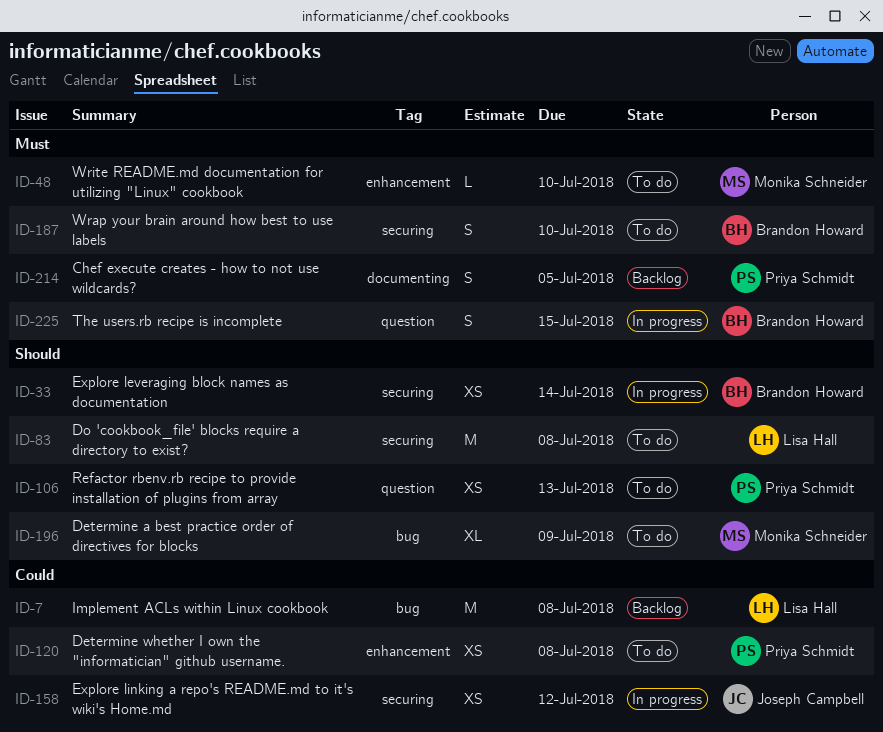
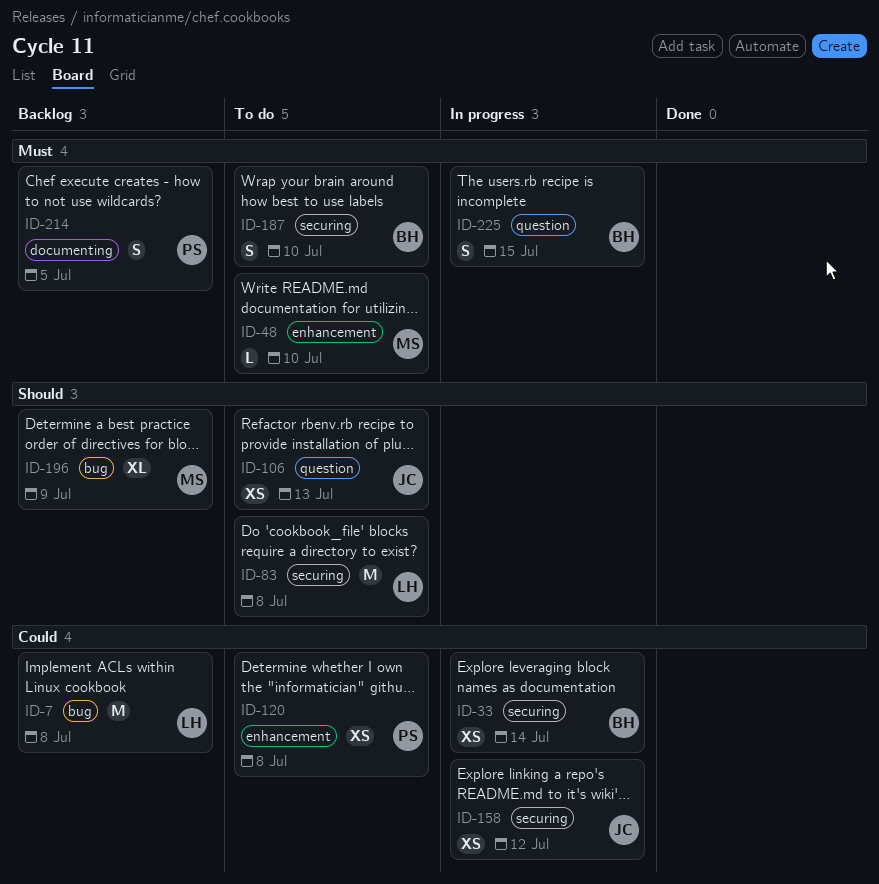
ID-33, priority: Should -> Could
ID-106, owner: Priya Schmidt -> Joseph Campbell
ID-196, status: To do -> Backlog

